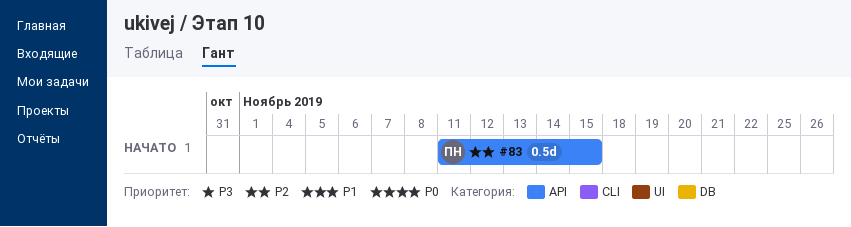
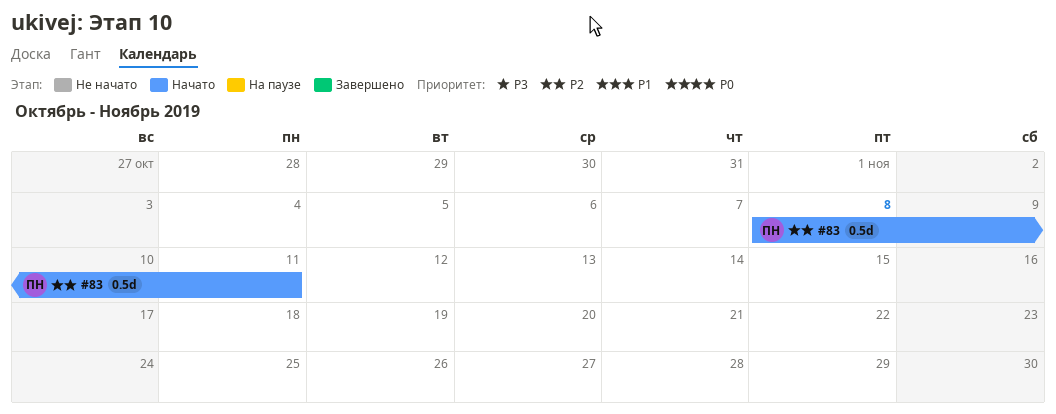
#83, start: Nov 11 -> Nov 8
#83, due: Nov 15 -> Nov 11

